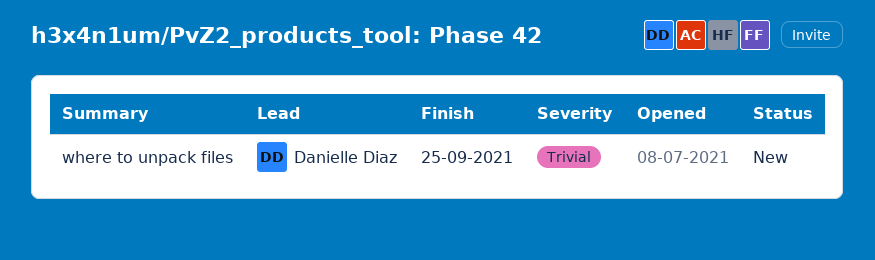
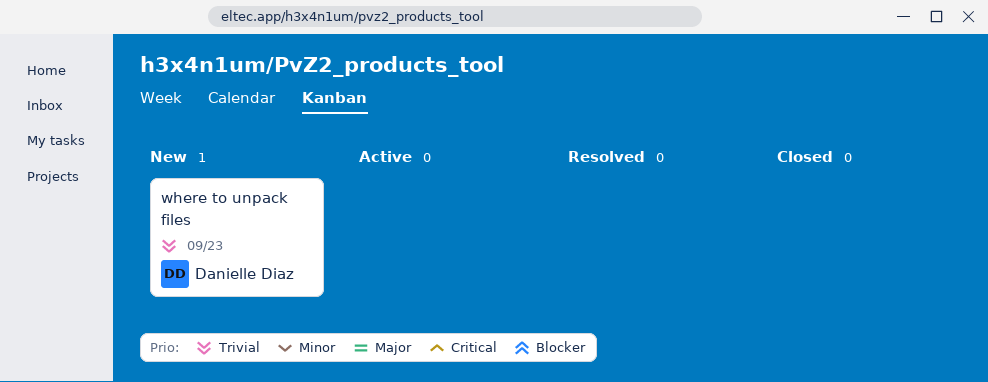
where to unpack files, due: Sep 25 -> Sep 23

